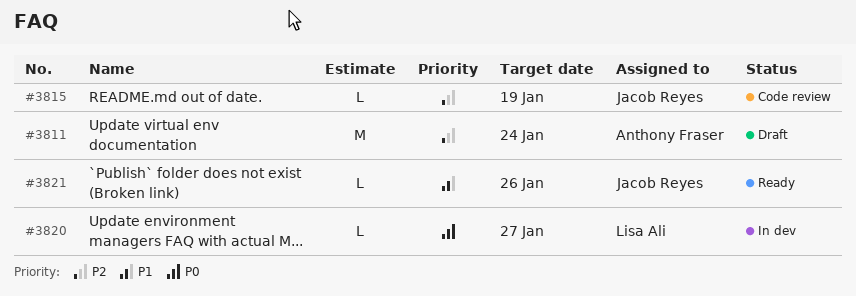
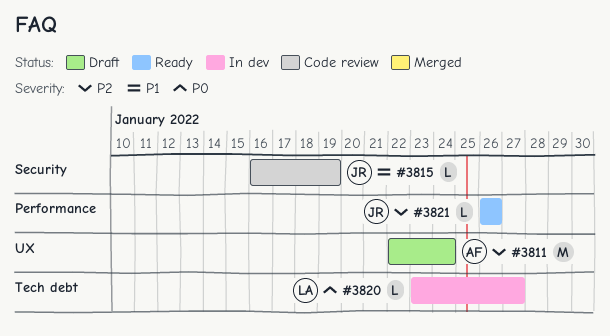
#3815, priority: P2 -> P1
#3821, priority: P1 -> P2

